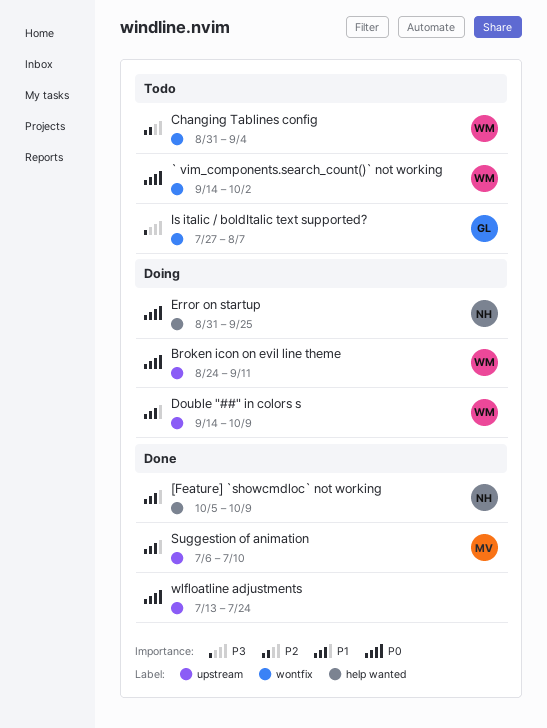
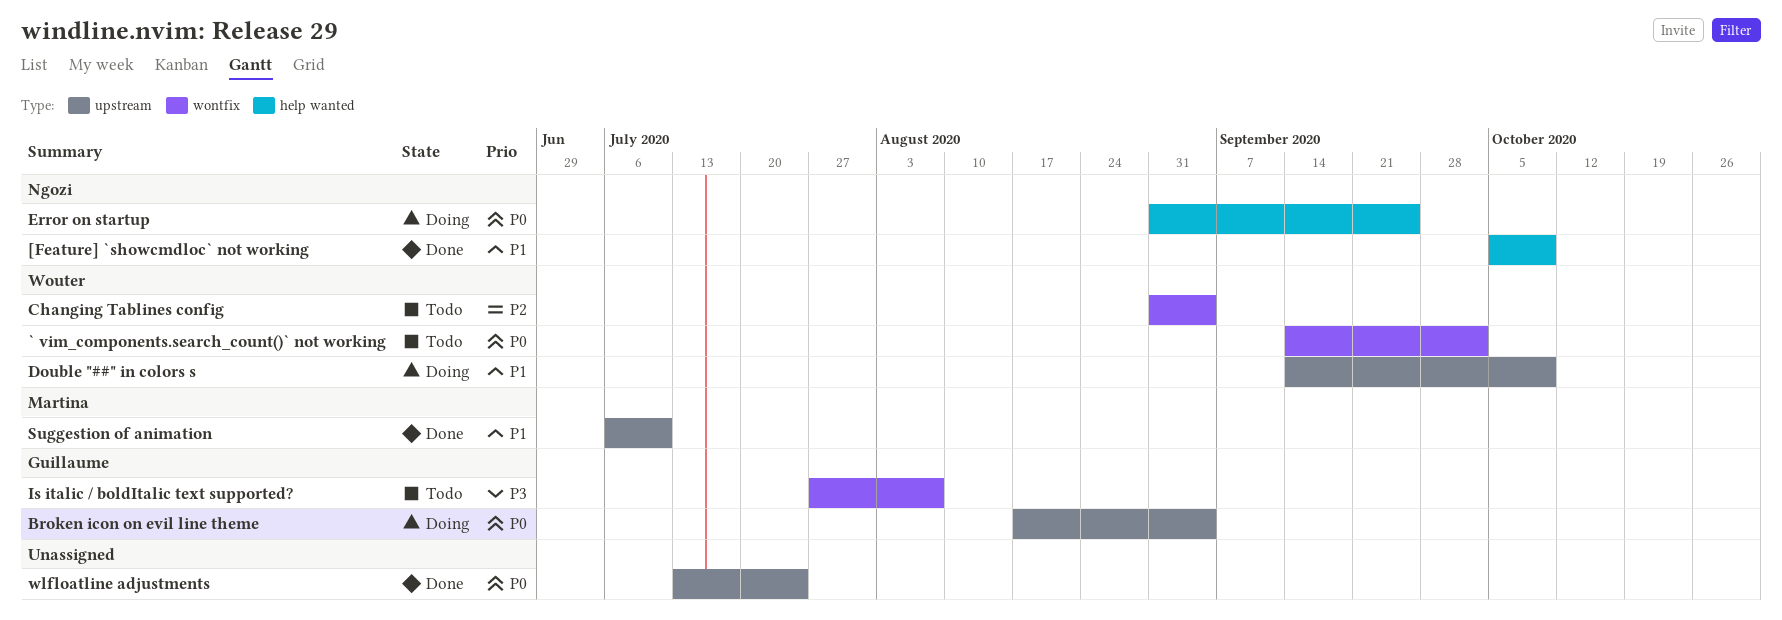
Broken icon on evil line theme, owner: Wouter -> Guillaume
Broken icon on evil line theme, start: Aug 24 -> Aug 17
Broken icon on evil line theme, due: Sep 11 -> Sep 4

